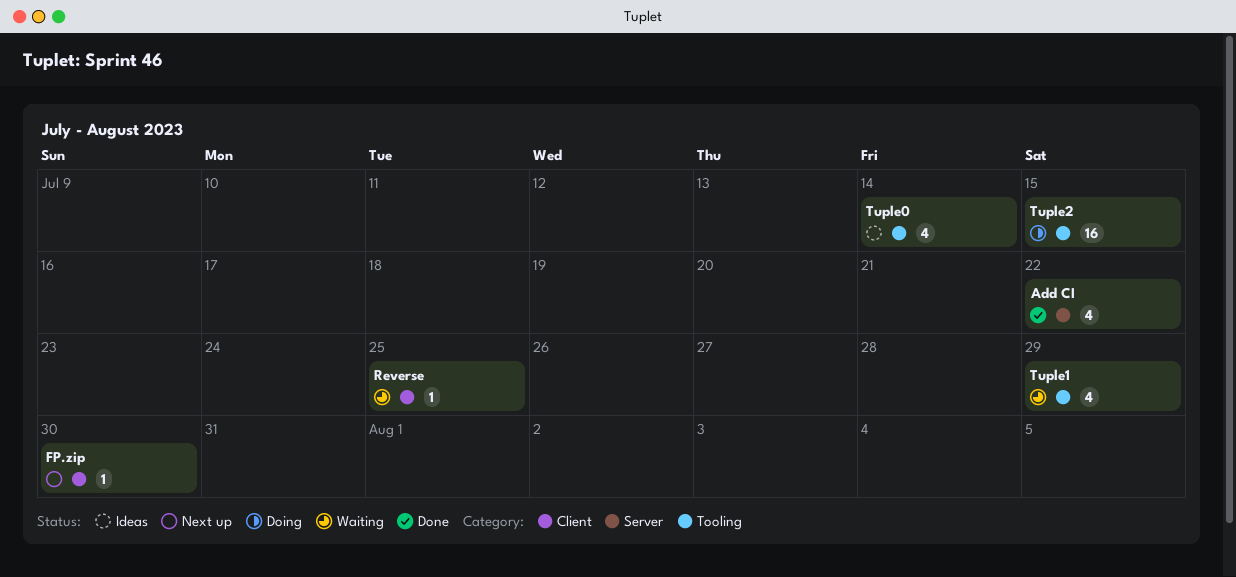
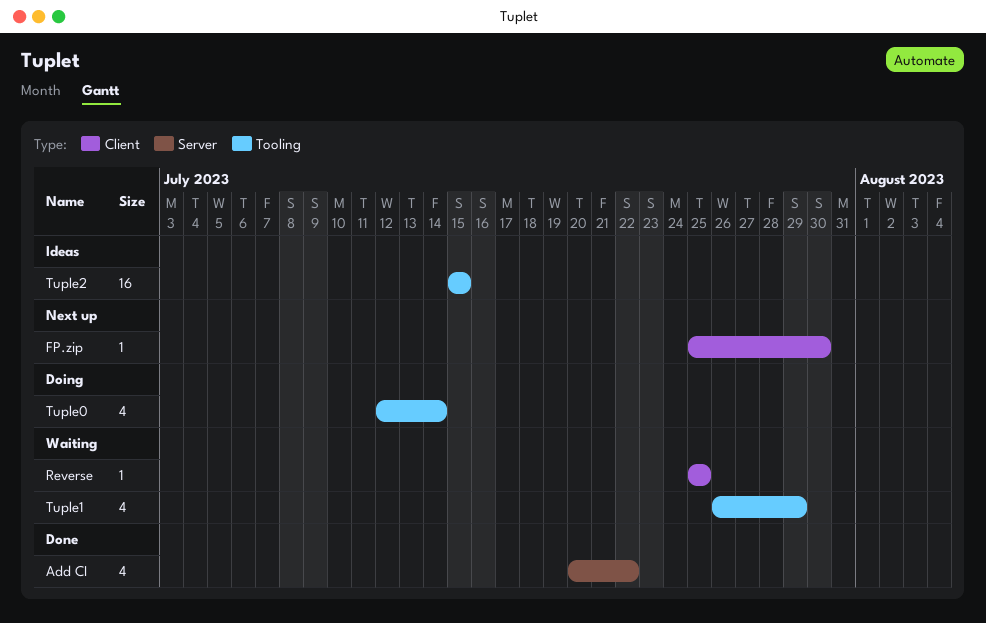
Tuple0, status: Ideas -> Doing
Tuple2, status: Doing -> Ideas

